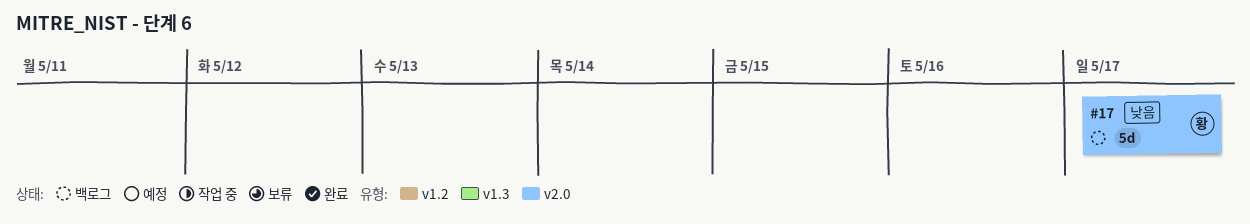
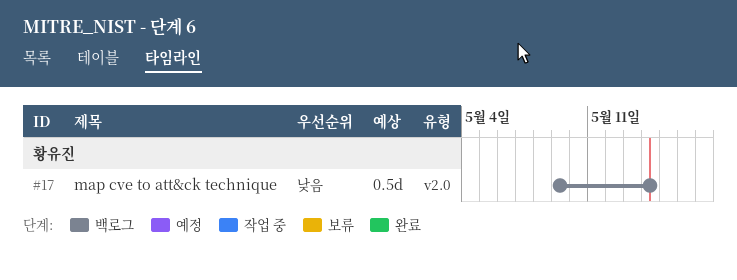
#17, estimate: 5d -> 0.5d
#17, due: May 17 -> May 14

